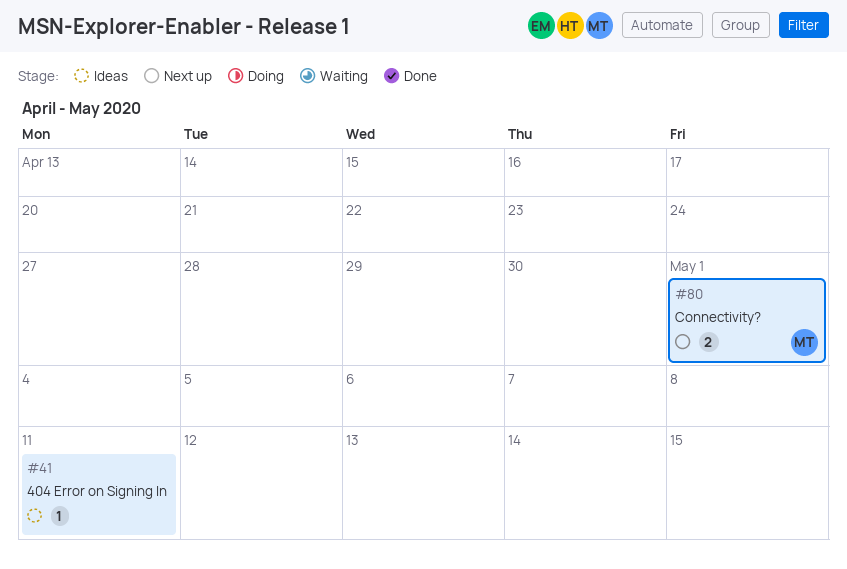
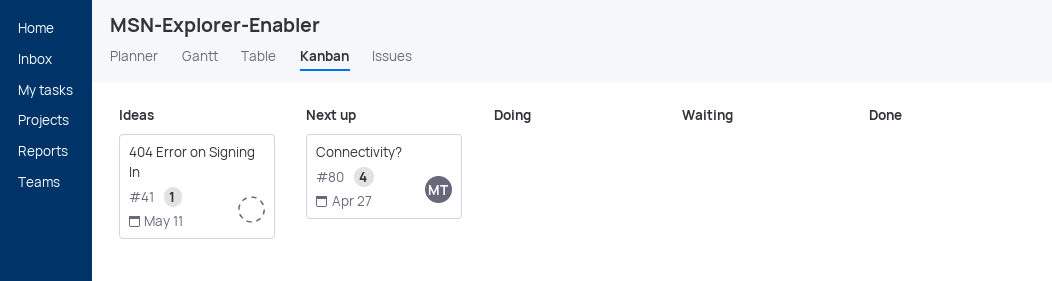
#80, estimate: 2 -> 4
#80, due: May 1 -> Apr 27

